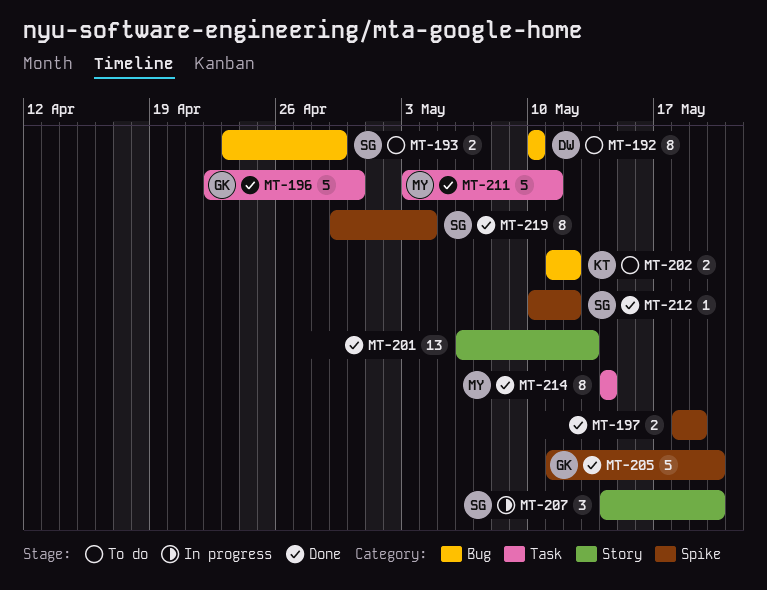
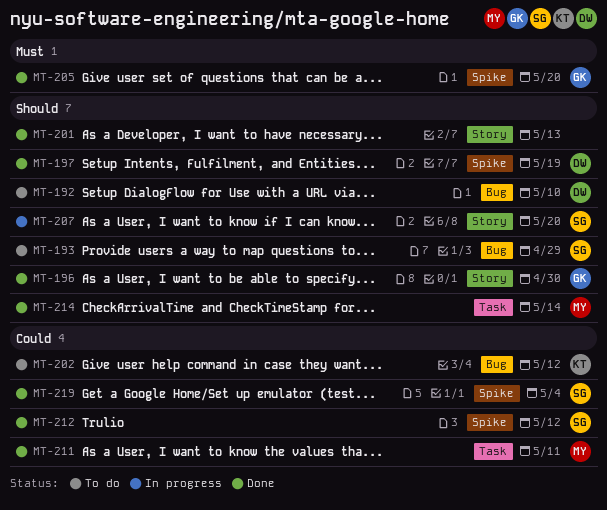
MT-196, label: Task -> Story
MT-197, owner: none -> DW

